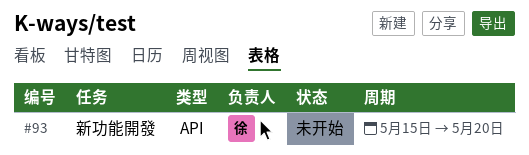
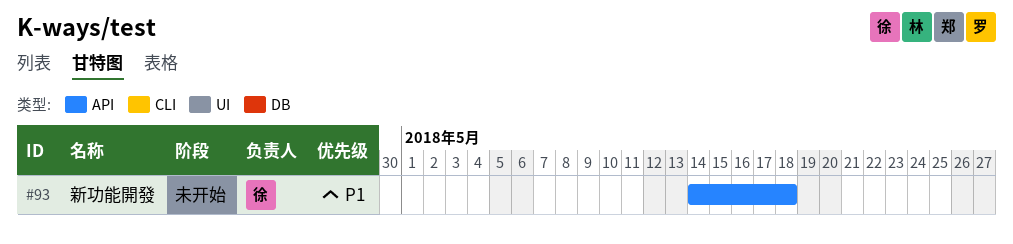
#93, start: May 15 -> May 14
#93, due: May 20 -> May 18

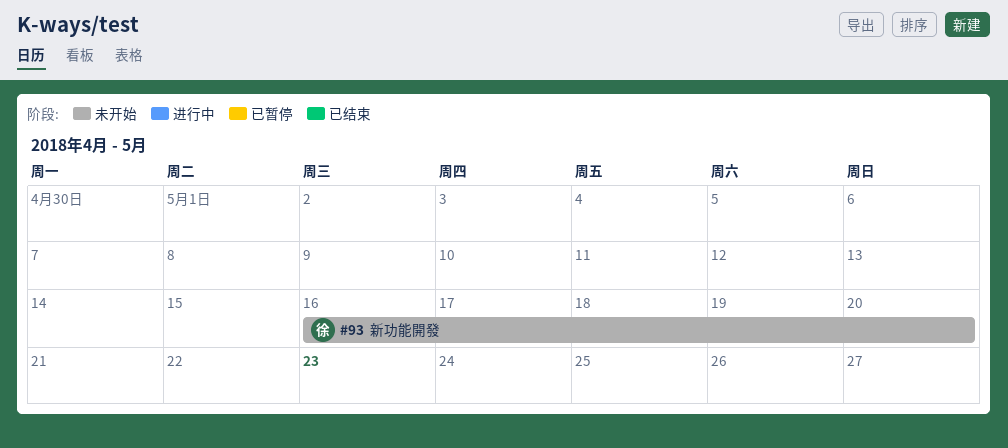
#93, start: May 14 -> May 16
#93, due: May 18 -> May 20

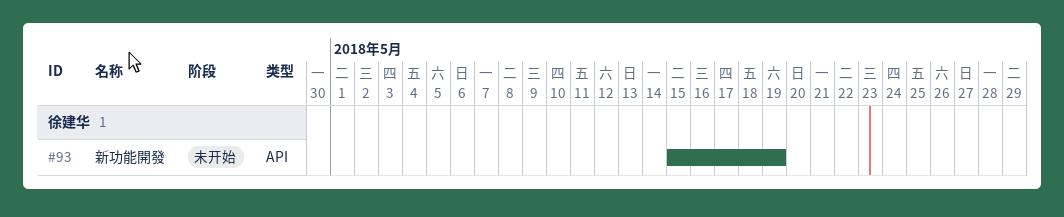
#93, start: May 16 -> May 15
#93, due: May 20 -> May 19

